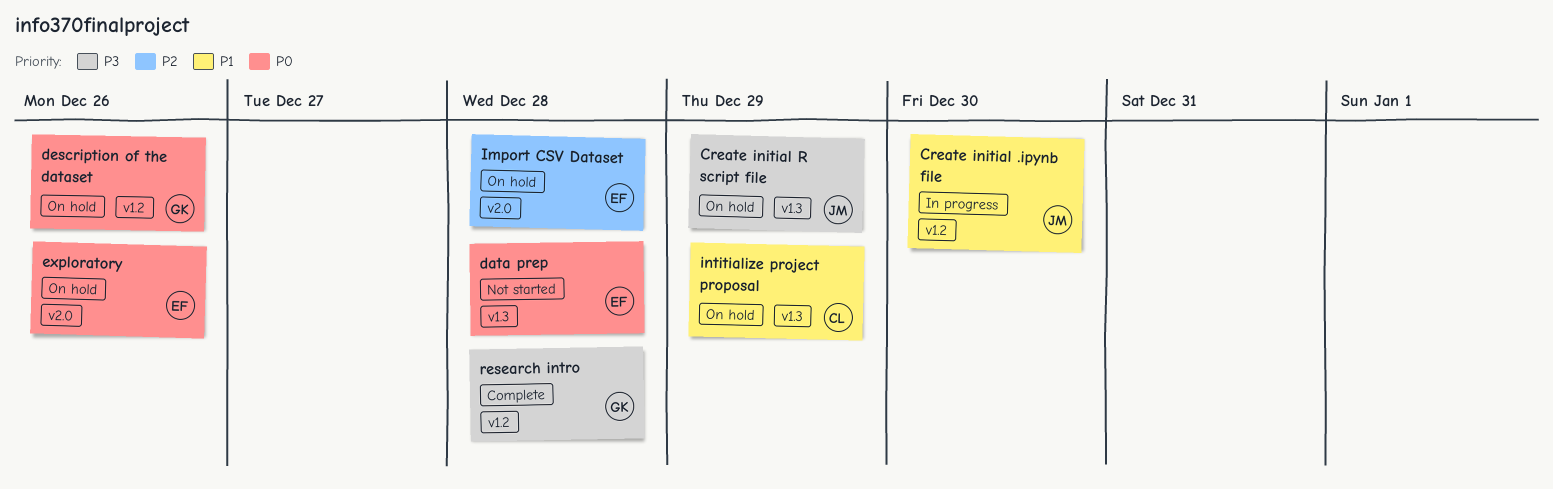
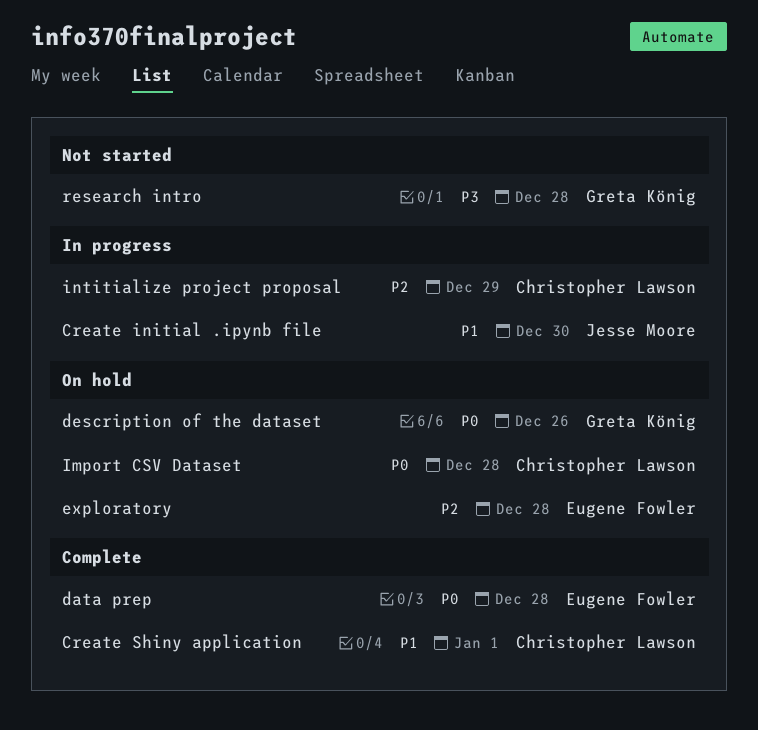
Create initial R script file: present -> none
Create Shiny application: none -> present
data prep, status: Not started -> Complete
exploratory, priority: P0 -> P2
exploratory, due: Dec 26 -> Dec 28
Import CSV Dataset, owner: Eugene Fowler -> Christopher Lawson
Import CSV Dataset, priority: P2 -> P0
intitialize project proposal, status: On hold -> In progress
intitialize project proposal, priority: P1 -> P2
research intro, status: Complete -> Not started

